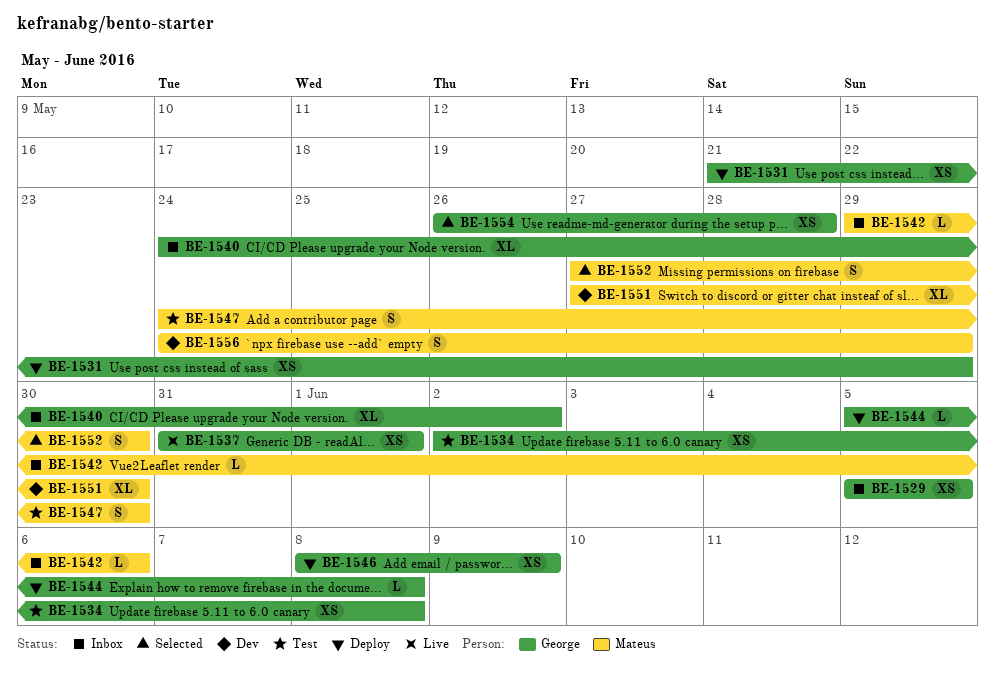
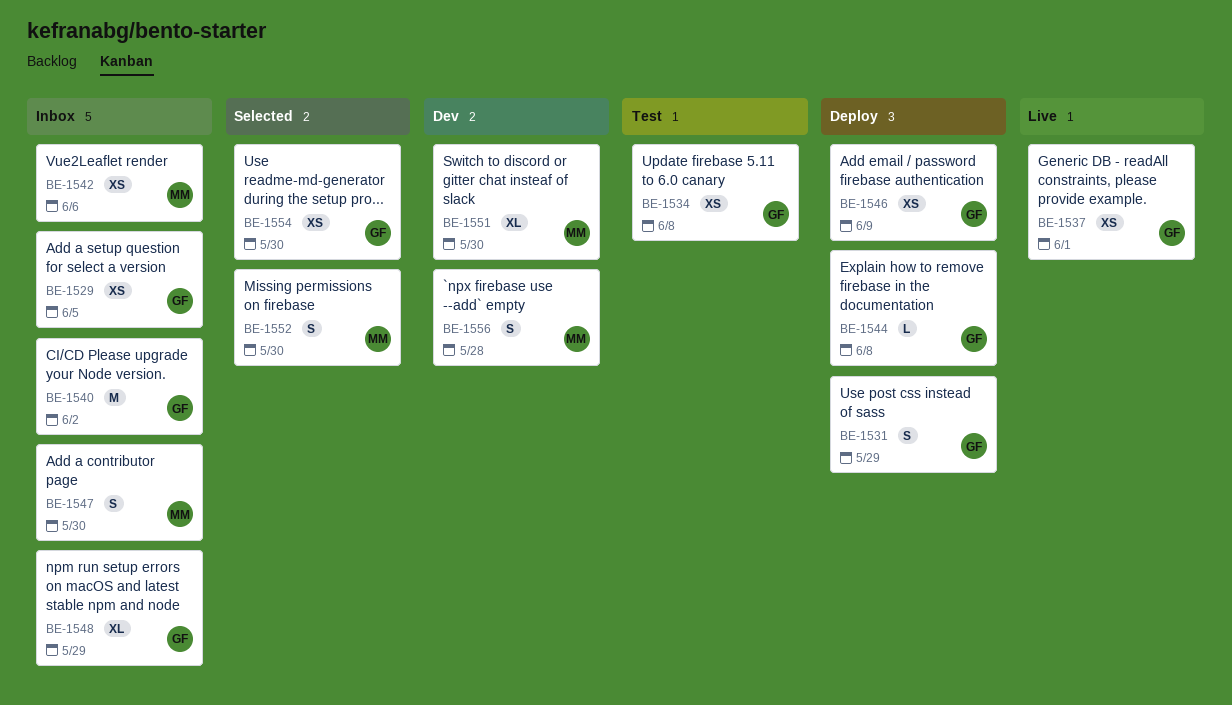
BE-1531, estimate: XS -> S
BE-1540, estimate: XL -> M
BE-1542, estimate: L -> XS
BE-1547, status: Test -> Inbox
BE-1548: none -> present
BE-1554, due: May 28 -> May 30
BE-1556, due: May 29 -> May 28

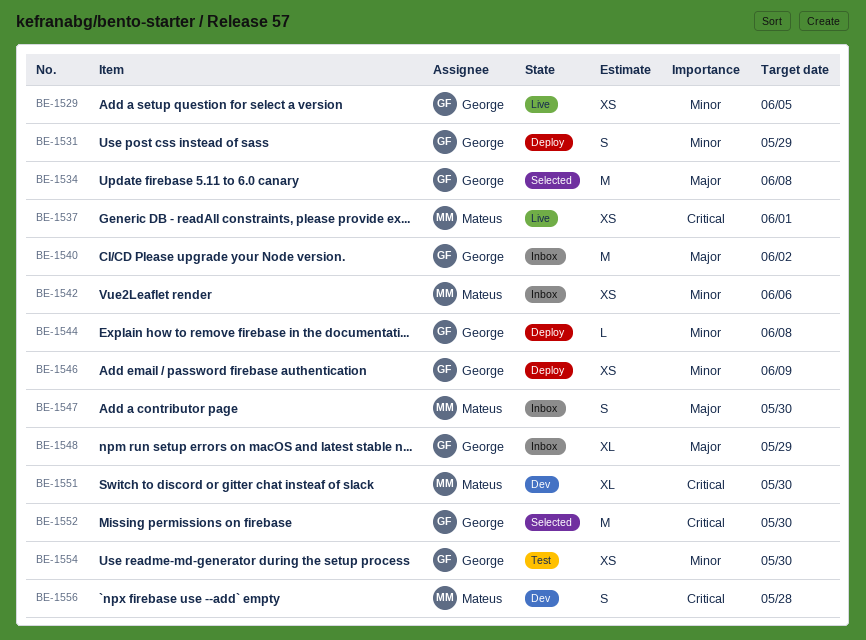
BE-1529, status: Inbox -> Live
BE-1534, status: Test -> Selected
BE-1534, estimate: XS -> M
BE-1537, owner: George -> Mateus
BE-1552, owner: Mateus -> George
BE-1552, estimate: S -> M
BE-1554, status: Selected -> Test

